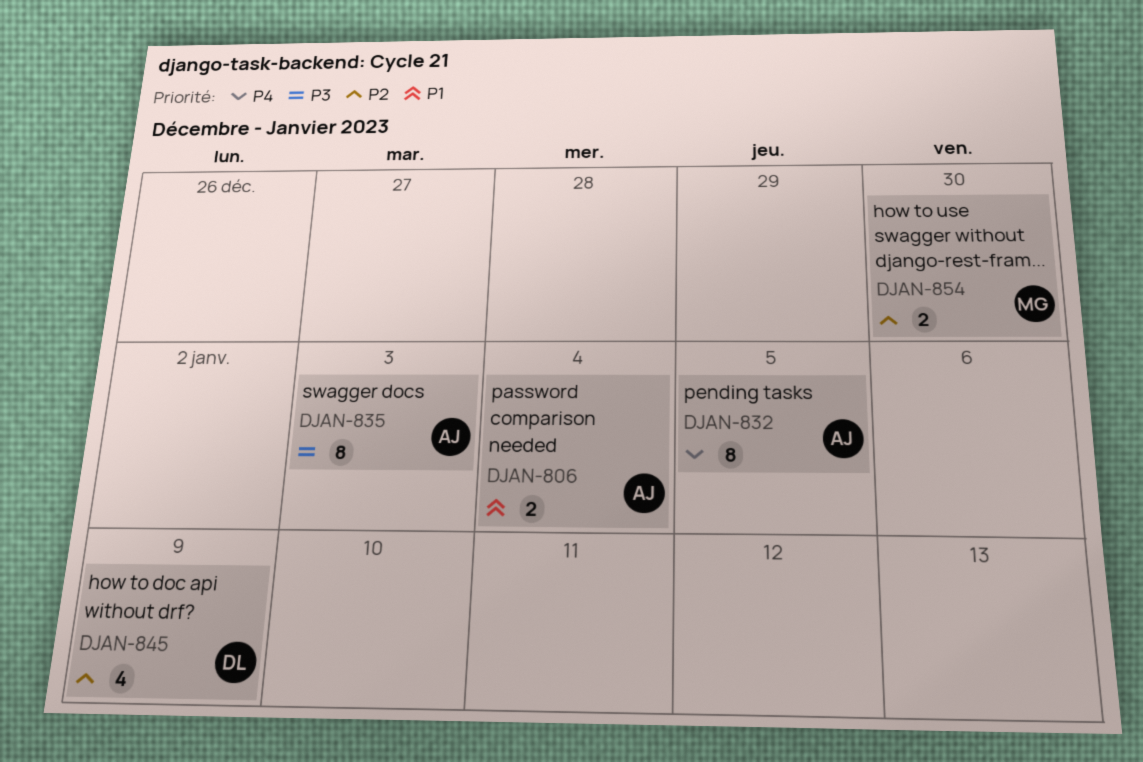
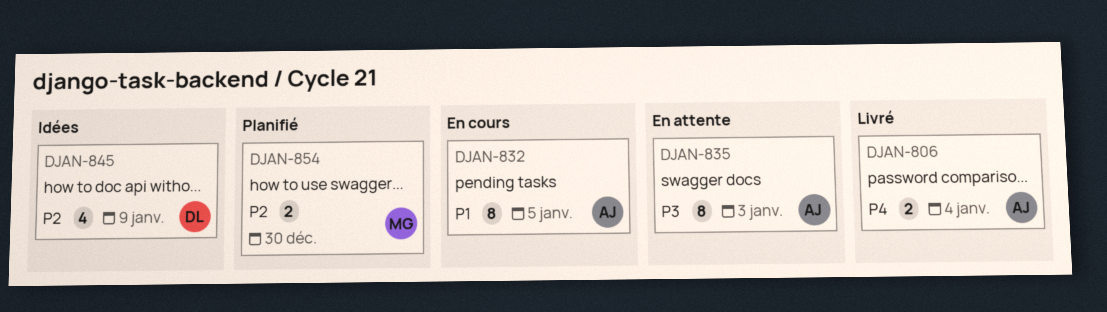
DJAN-806, priority: P1 -> P4
DJAN-832, priority: P4 -> P1

